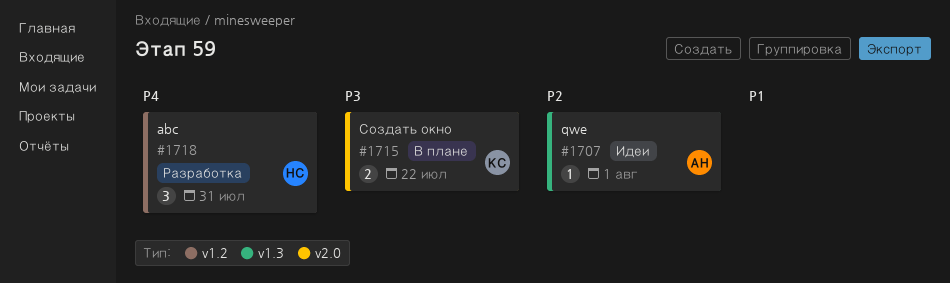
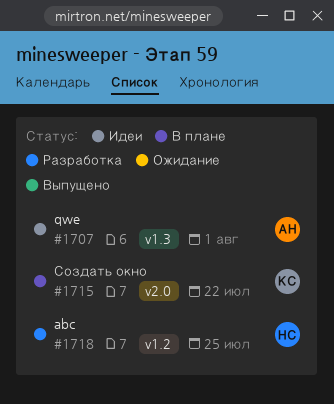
#1718, due: Jul 31 -> Jul 25

